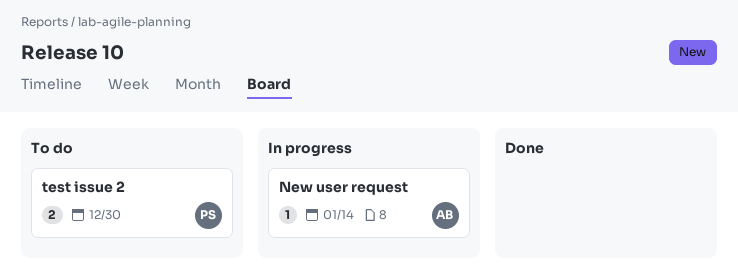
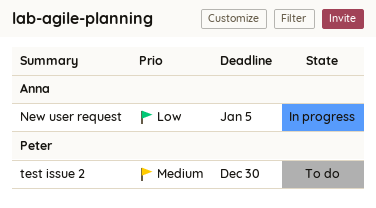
New user request, due: Jan 14 -> Jan 5

